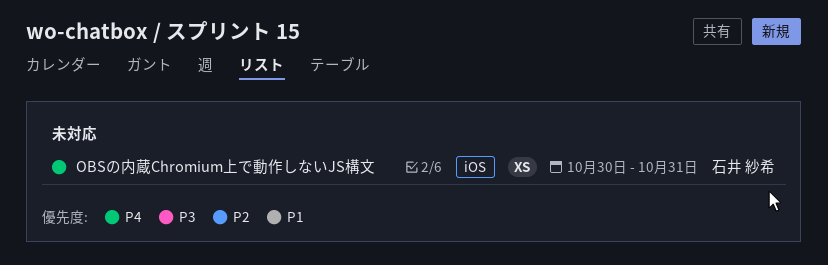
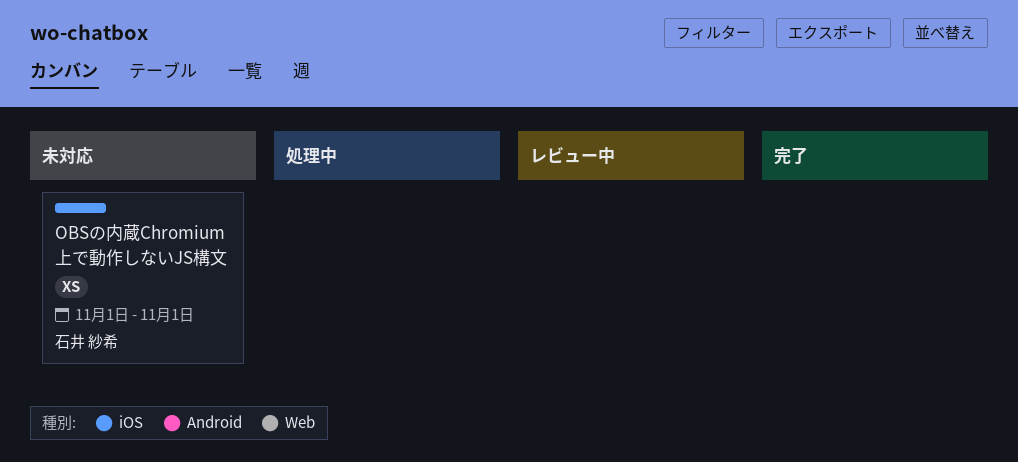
OBSの内蔵Chromium上で動作しないJS構文, start: Oct 30 -> Nov 1
OBSの内蔵Chromium上で動作しないJS構文, due: Oct 31 -> Nov 1

